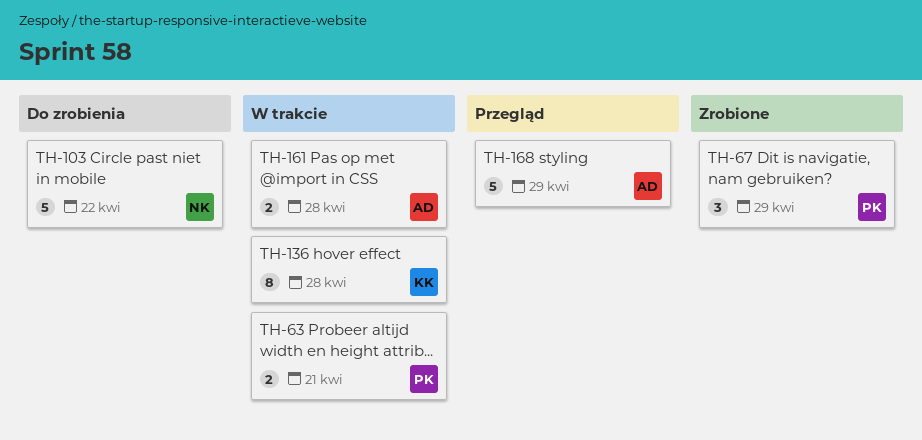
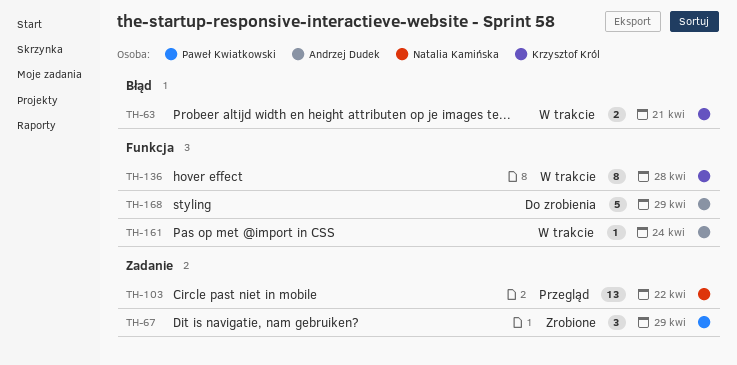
TH-63, owner: Paweł Kwiatkowski -> Krzysztof Król
TH-103, status: Do zrobienia -> Przegląd
TH-103, estimate: 5 -> 13
TH-161, estimate: 2 -> 1
TH-161, due: Apr 28 -> Apr 24
TH-168, status: Przegląd -> Do zrobienia

